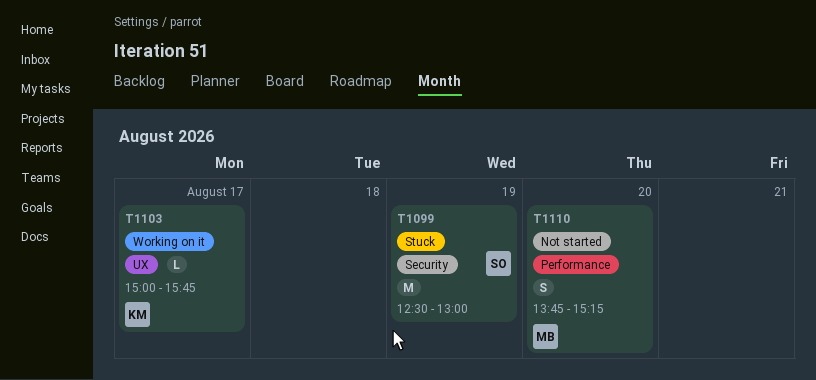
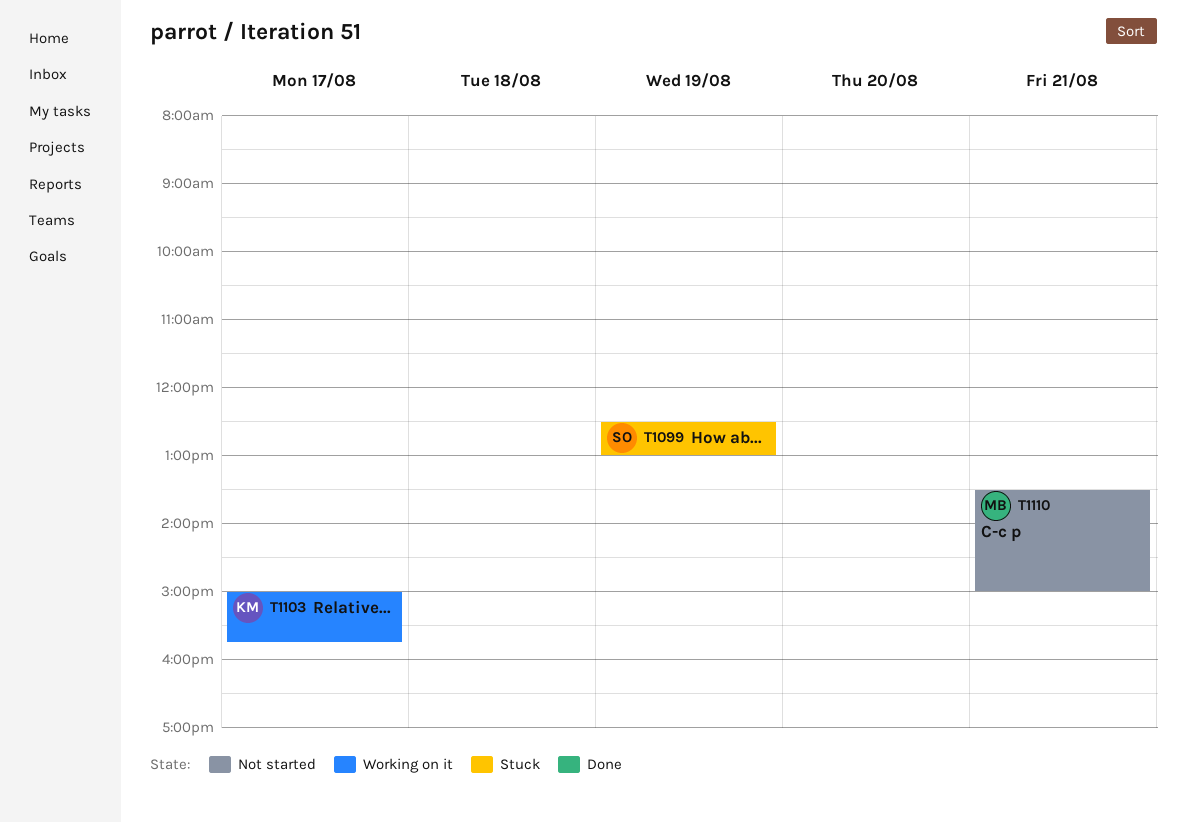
T1110, day: Aug 20 -> Aug 21
T1110, begins: 13:45 -> 13:30
T1110, ends: 15:15 -> 15:00

